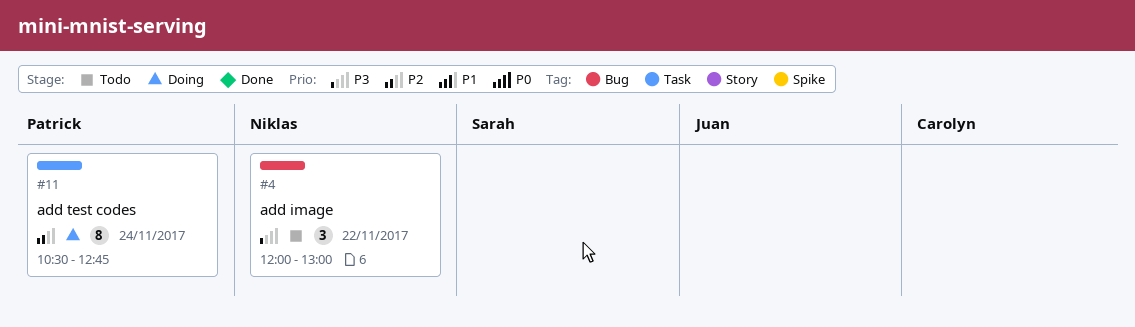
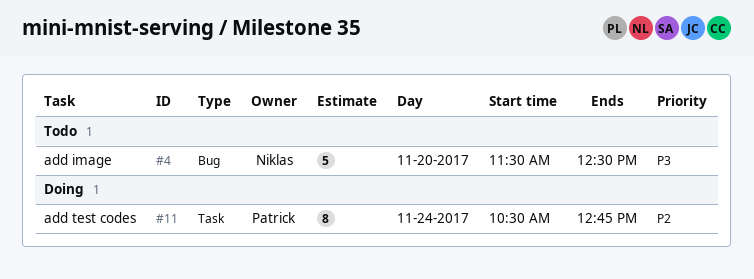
#4, estimate: 3 -> 5
#4, day: Nov 22 -> Nov 20
#4, begins: 12:00 -> 11:30
#4, ends: 13:00 -> 12:30

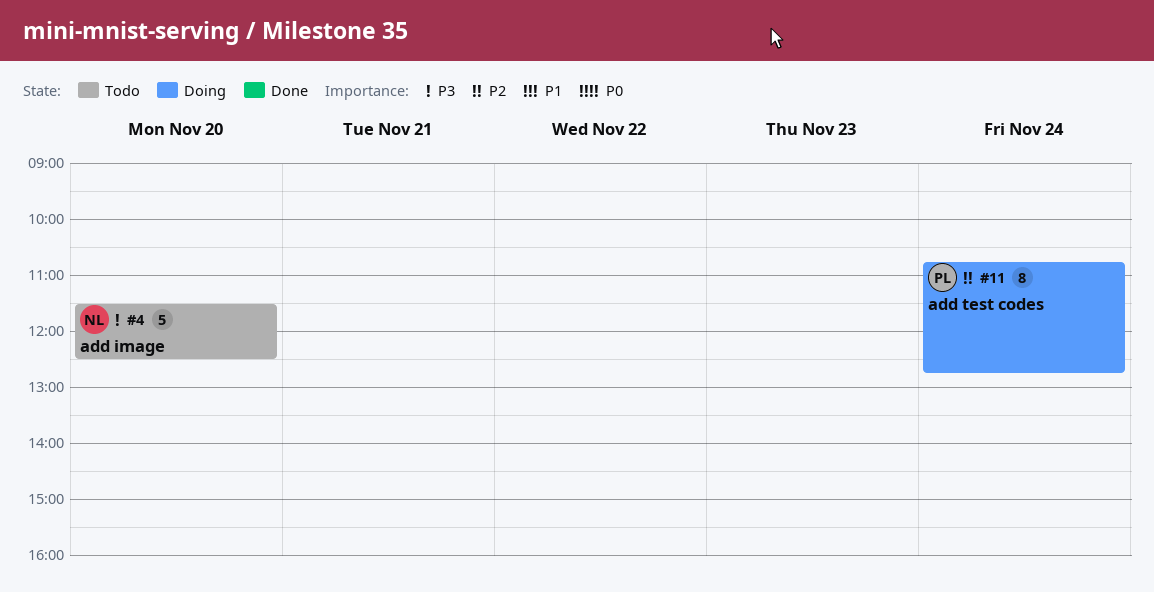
#11, begins: 10:30 -> 10:45

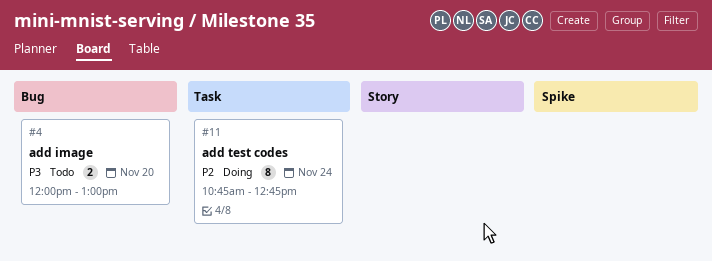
#4, estimate: 5 -> 2
#4, begins: 11:30 -> 12:00
#4, ends: 12:30 -> 13:00

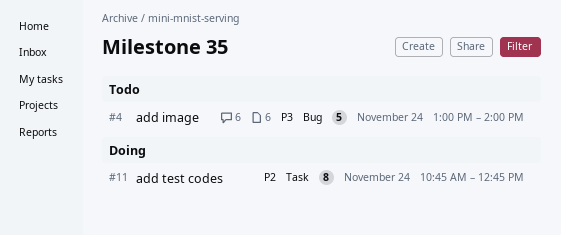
#4, estimate: 2 -> 5
#4, day: Nov 20 -> Nov 24
#4, begins: 12:00 -> 13:00
#4, ends: 13:00 -> 14:00

